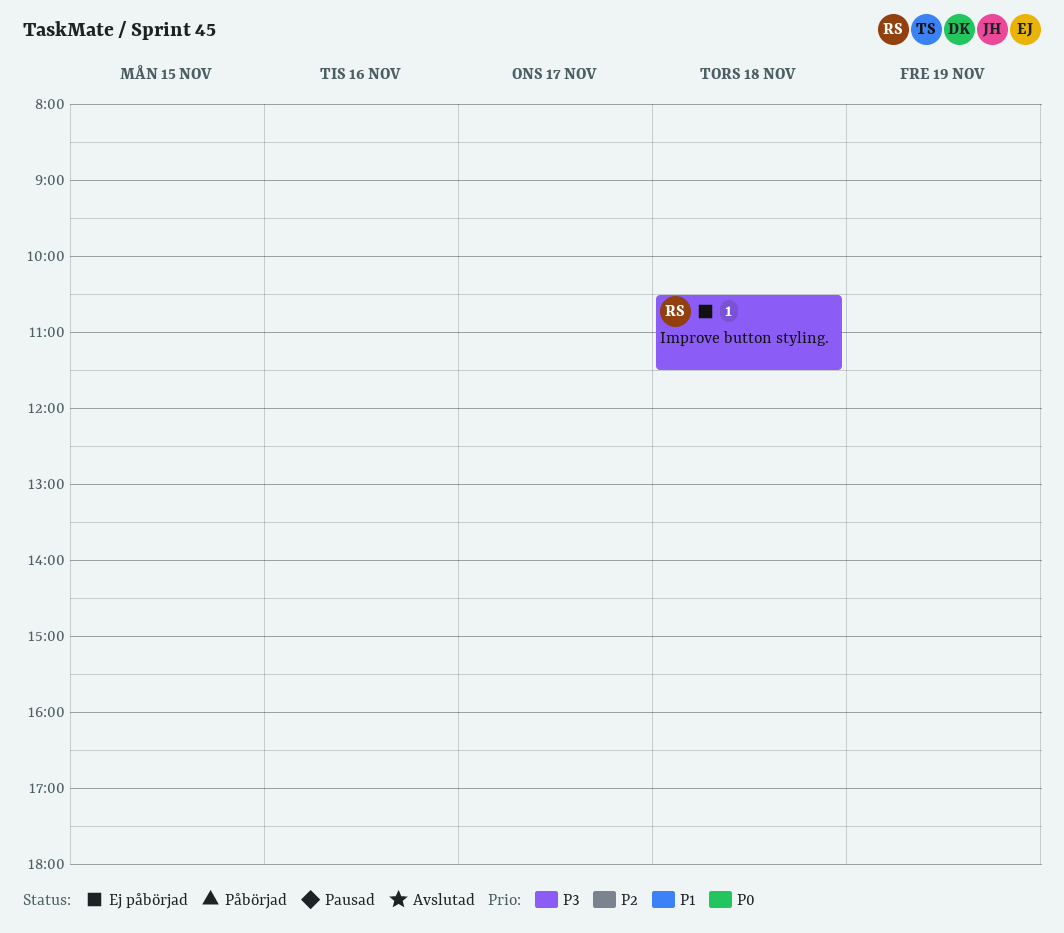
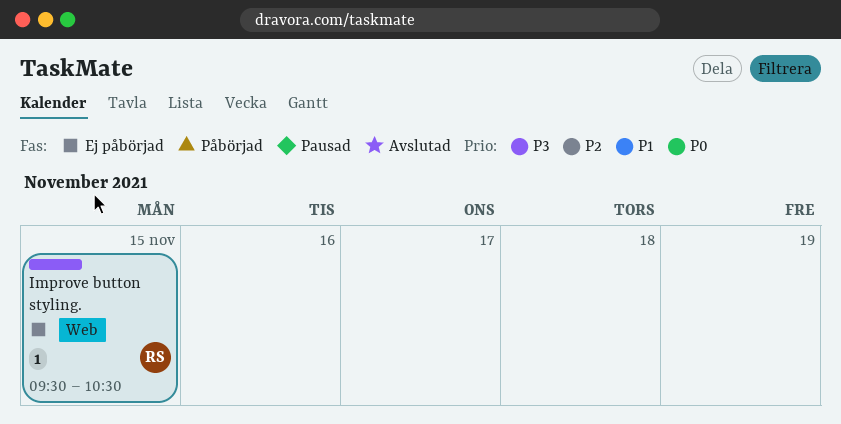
Improve button styling., day: Nov 18 -> Nov 15
Improve button styling., begins: 10:30 -> 09:30
Improve button styling., ends: 11:30 -> 10:30

